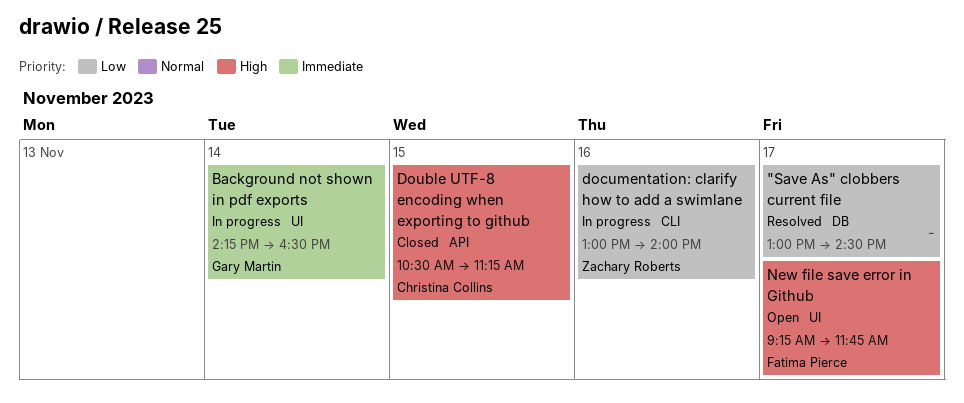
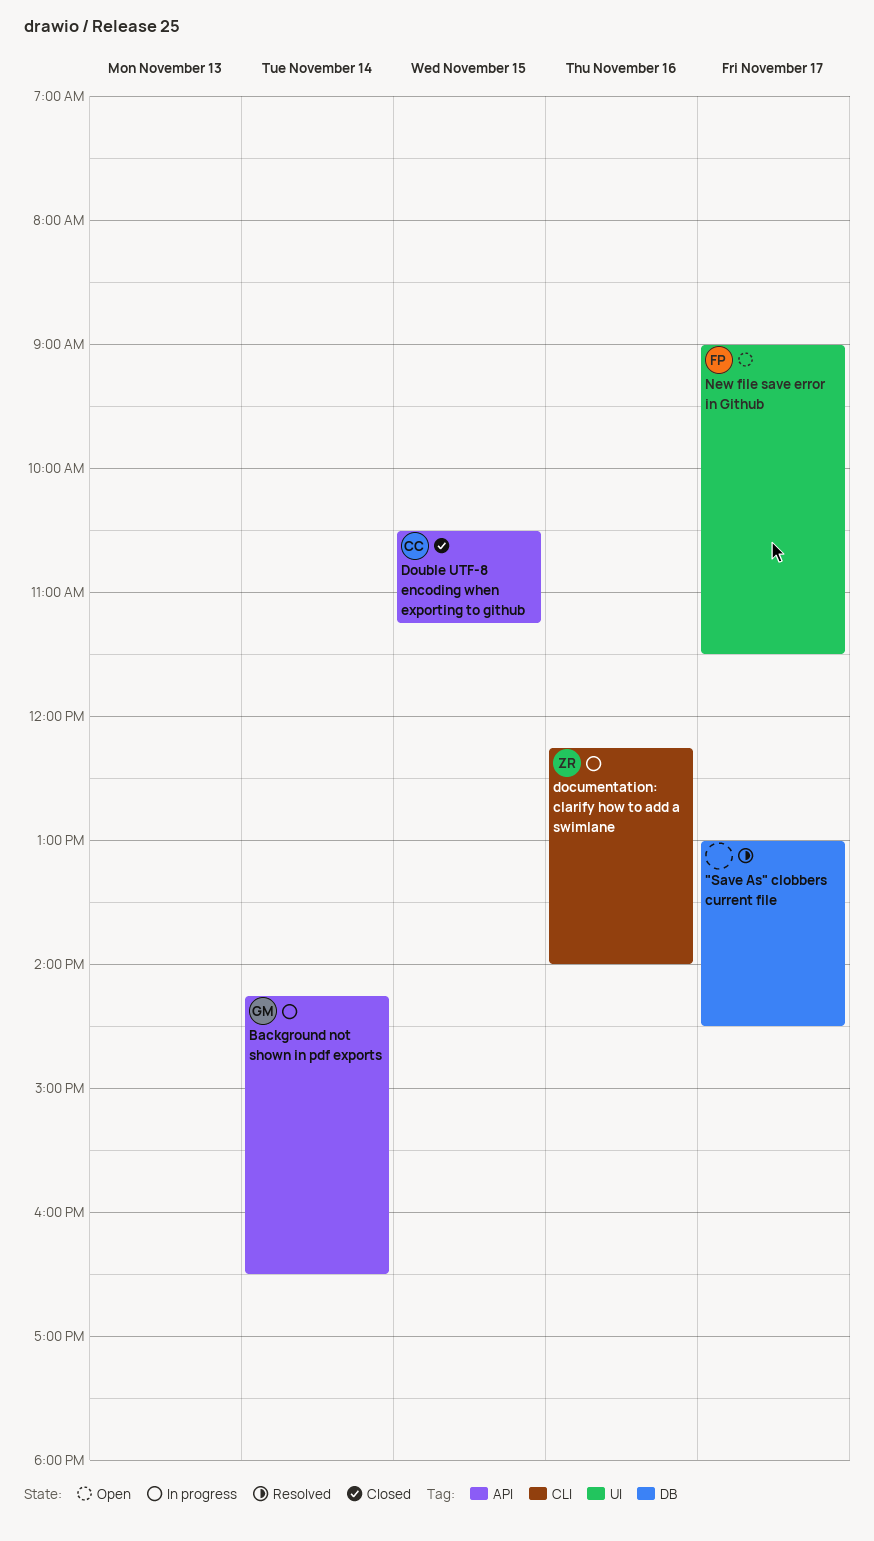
Background not shown in pdf exports, label: UI -> API
documentation: clarify how to add a swimlane, begins: 13:00 -> 12:15
New file save error in Github, begins: 09:15 -> 09:00
New file save error in Github, ends: 11:45 -> 11:30

